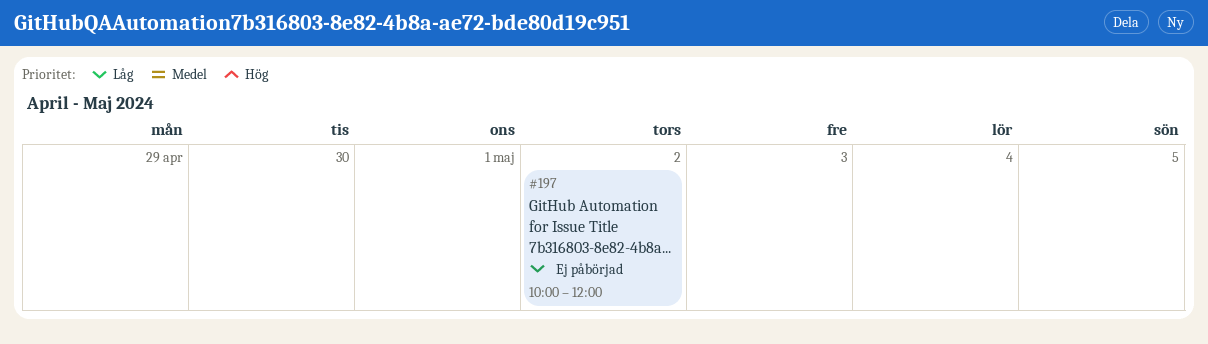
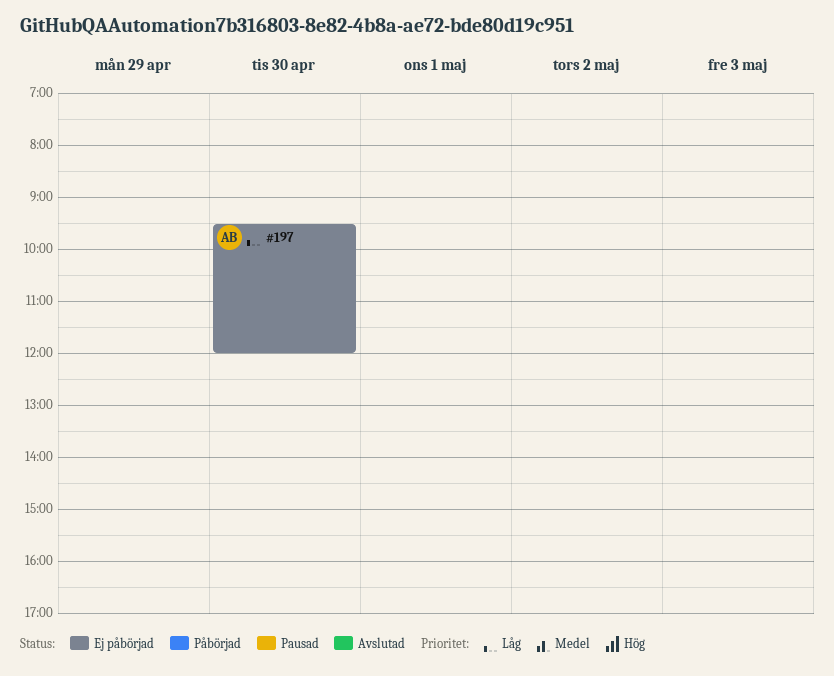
#197, day: May 2 -> Apr 30
#197, begins: 10:00 -> 09:30

